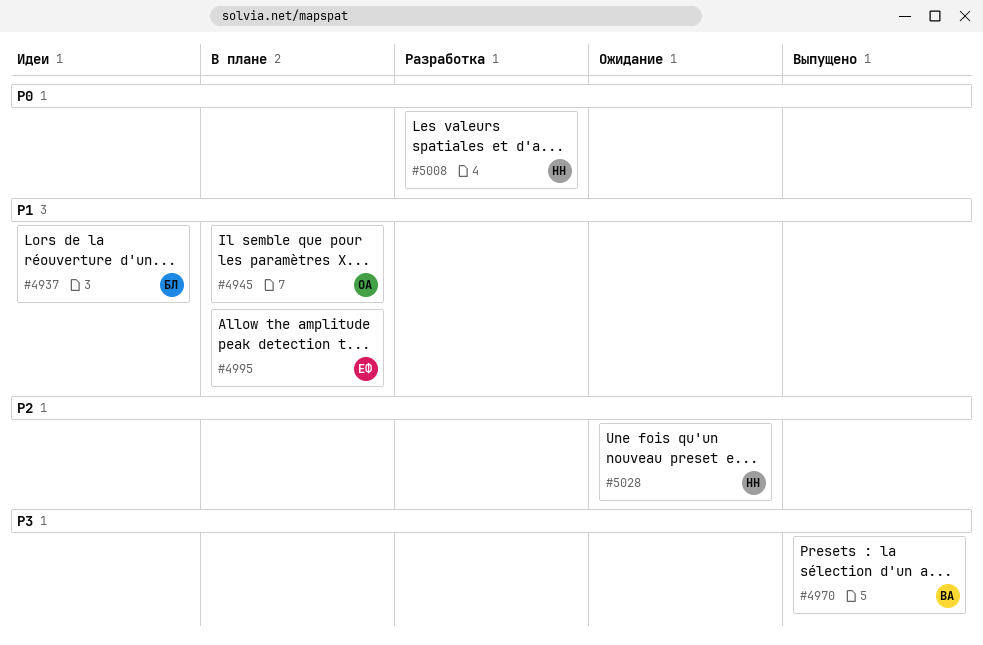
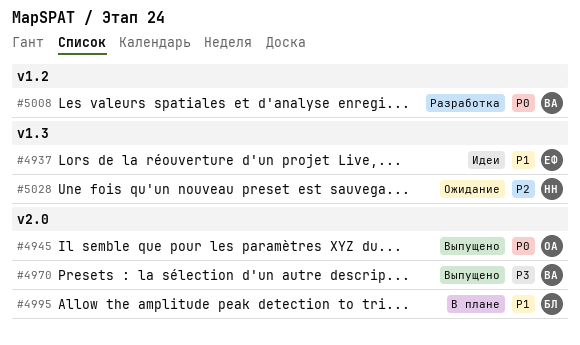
#4937, owner: БЛ -> ЕФ
#4945, status: В плане -> Выпущено
#4945, priority: P1 -> P0
#4995, owner: ЕФ -> БЛ
#5008, owner: НН -> ВА

